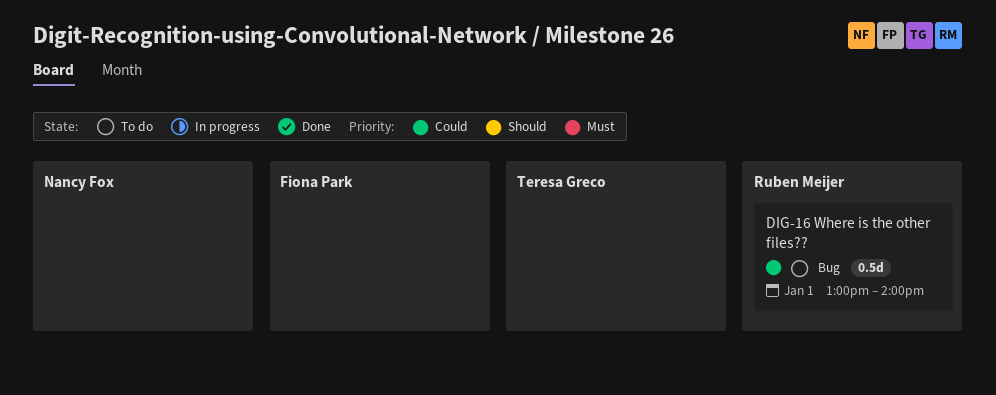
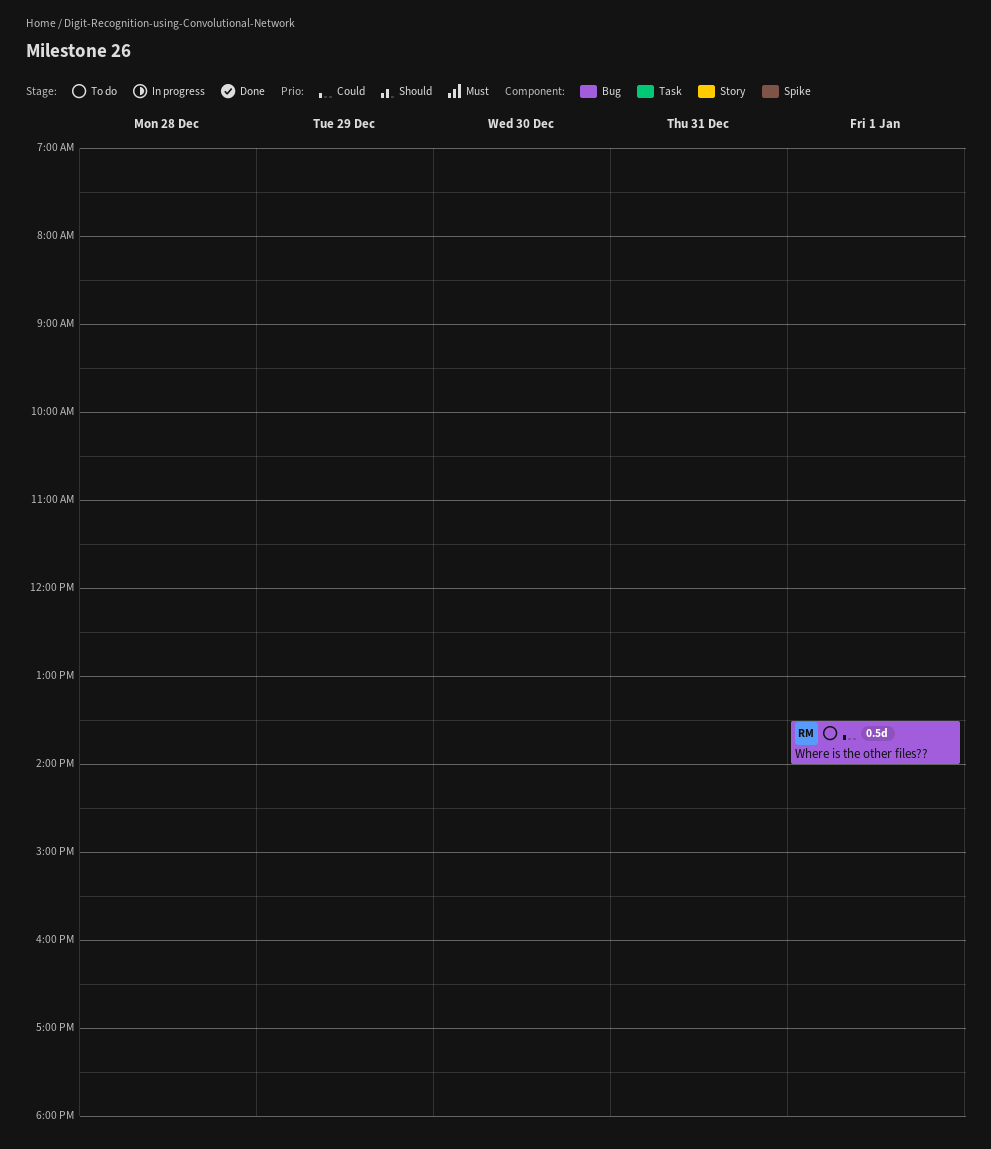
Where is the other files??, begins: 13:00 -> 13:30

